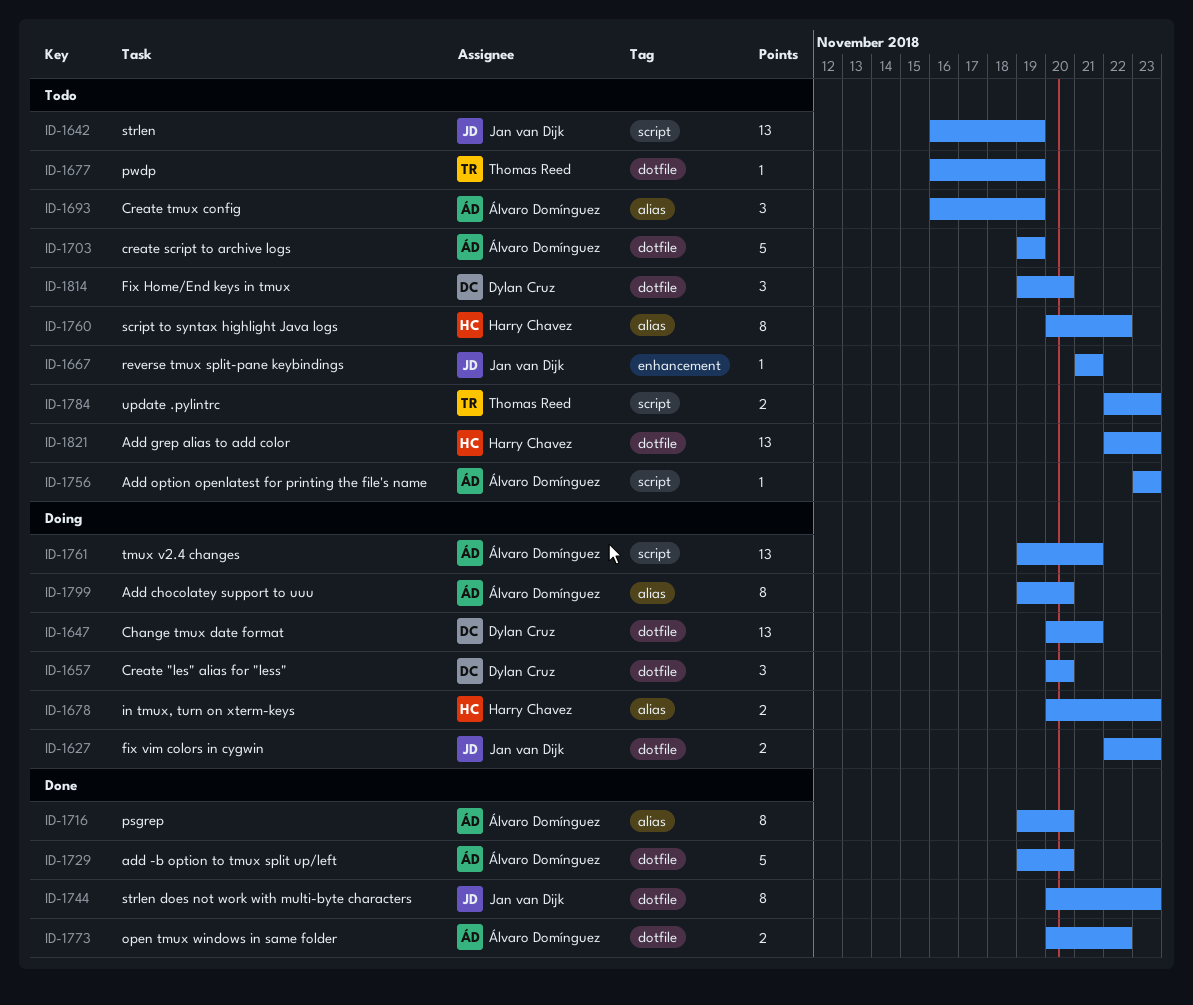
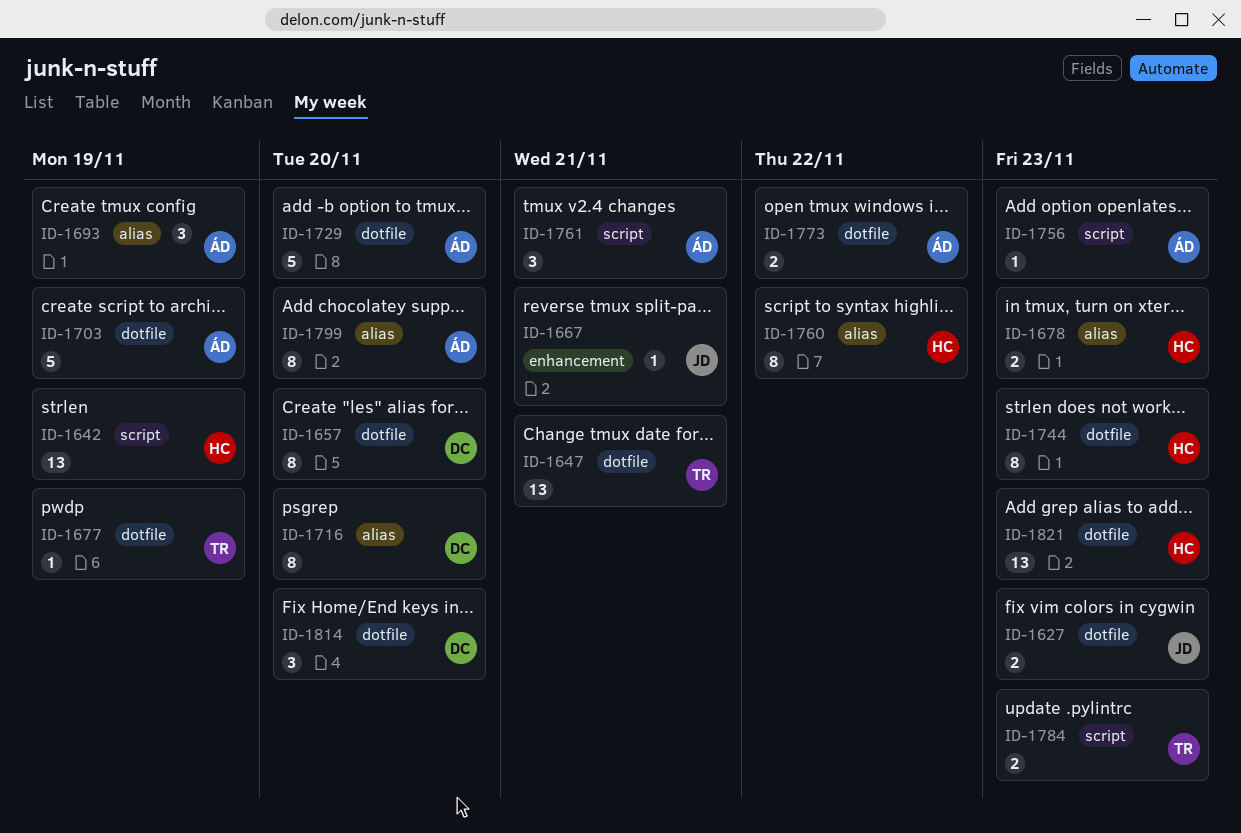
ID-1642, owner: Jan van Dijk -> Harry Chavez
ID-1647, owner: Dylan Cruz -> Thomas Reed
ID-1657, estimate: 3 -> 8
ID-1716, owner: Álvaro Domínguez -> Dylan Cruz
ID-1744, owner: Jan van Dijk -> Harry Chavez
ID-1761, estimate: 13 -> 3

